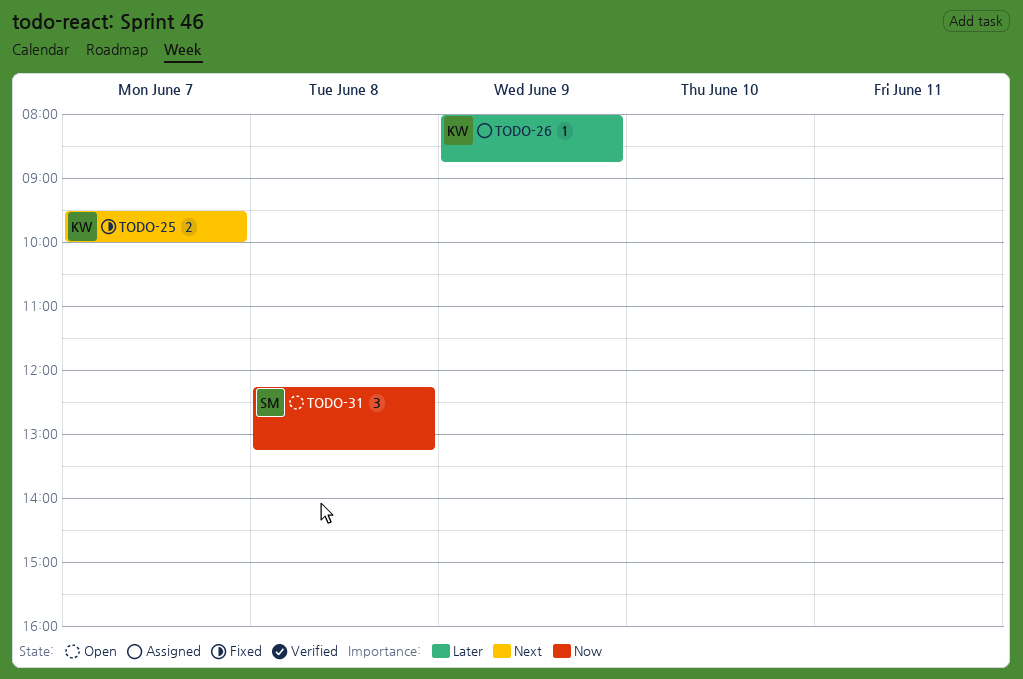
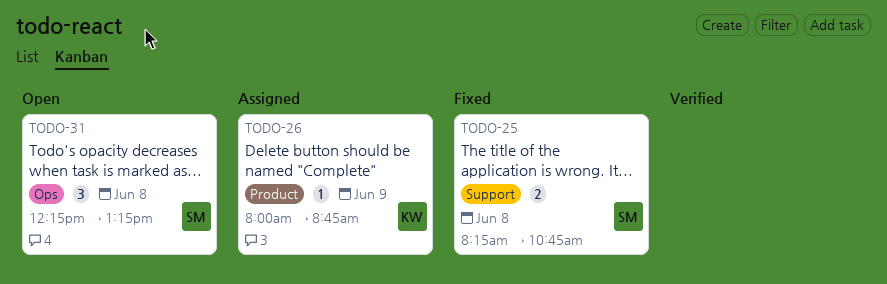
TODO-25, owner: KW -> SM
TODO-25, day: Jun 7 -> Jun 8
TODO-25, begins: 09:30 -> 08:15
TODO-25, ends: 10:00 -> 10:45

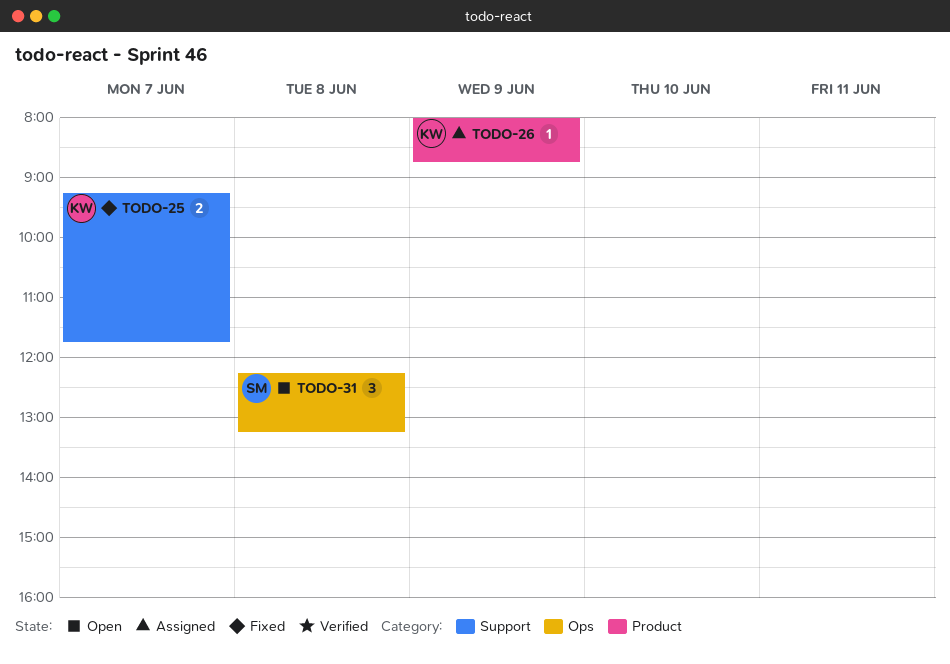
TODO-25, owner: SM -> KW
TODO-25, day: Jun 8 -> Jun 7
TODO-25, begins: 08:15 -> 09:15
TODO-25, ends: 10:45 -> 11:45

